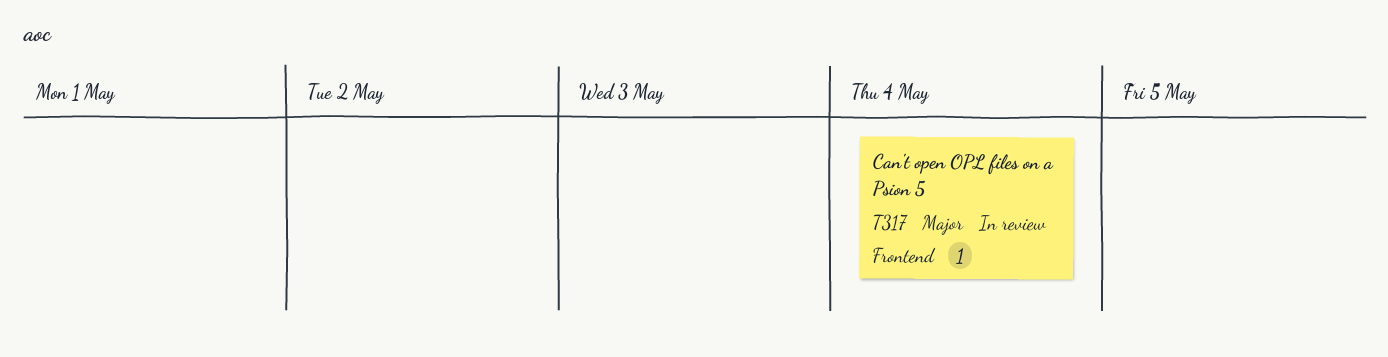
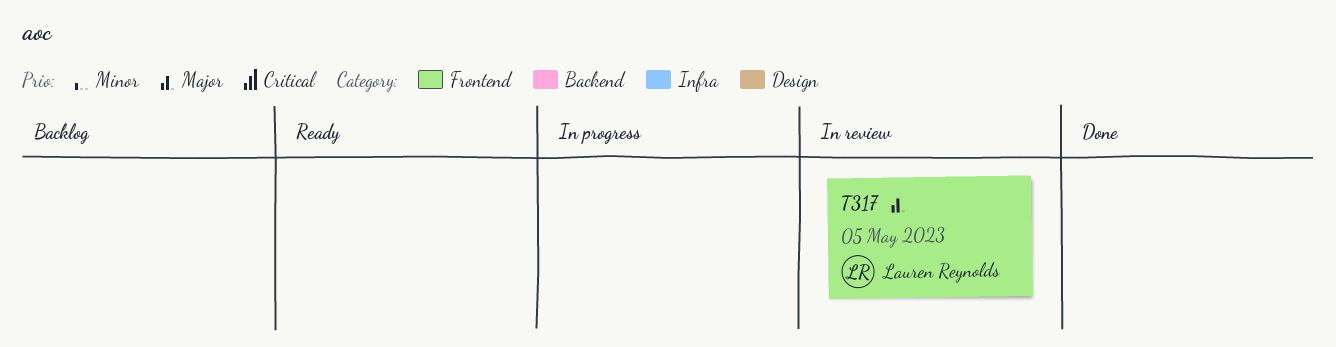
T317, due: May 4 -> May 5

